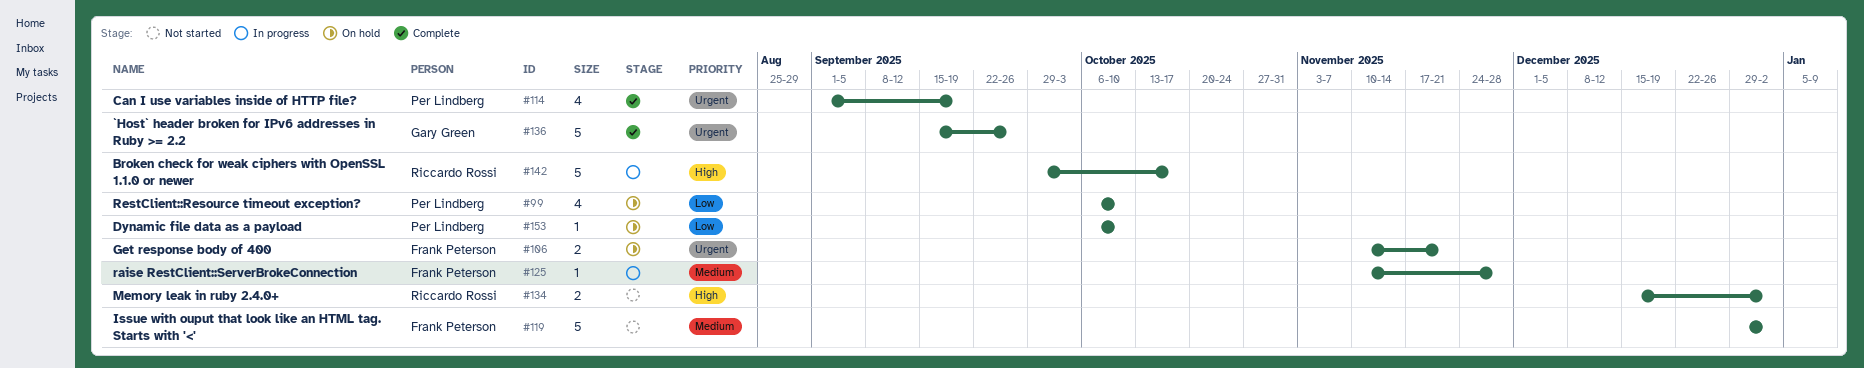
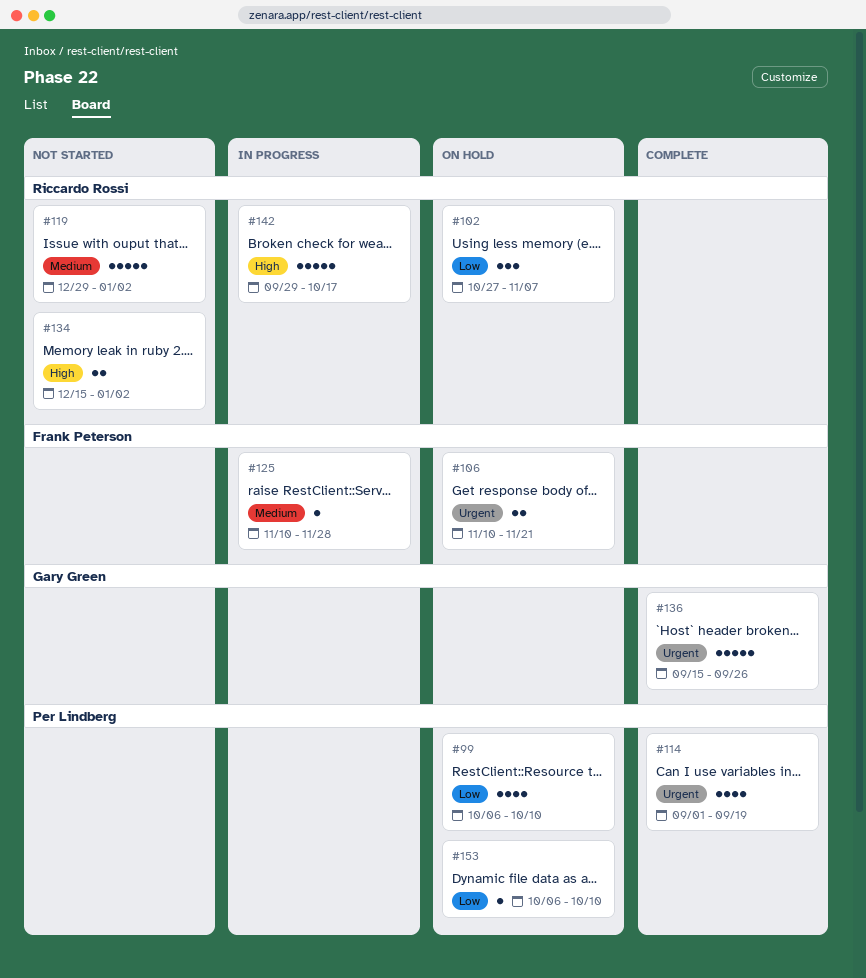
#102: none -> present
#119, owner: Frank Peterson -> Riccardo Rossi

